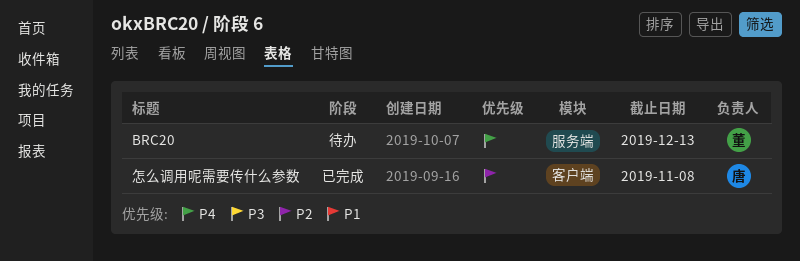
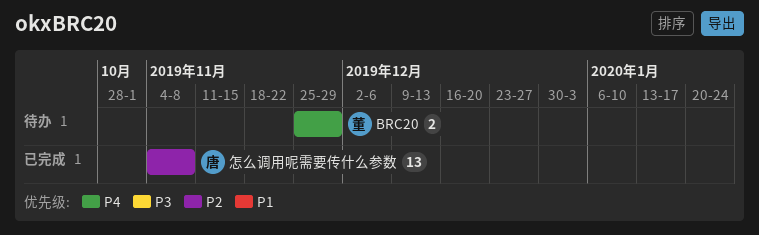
BRC20, due: Dec 13 -> Nov 29

